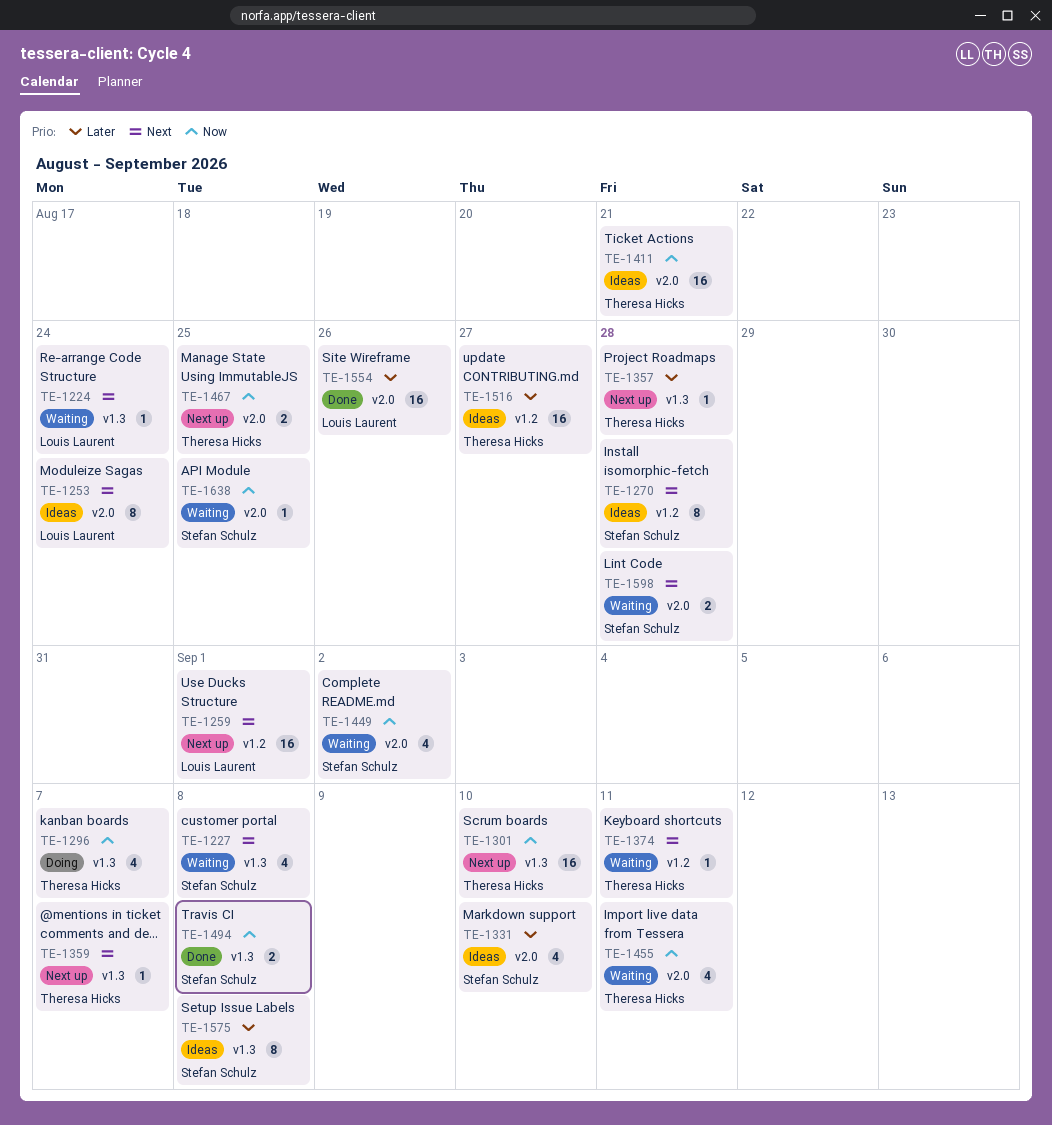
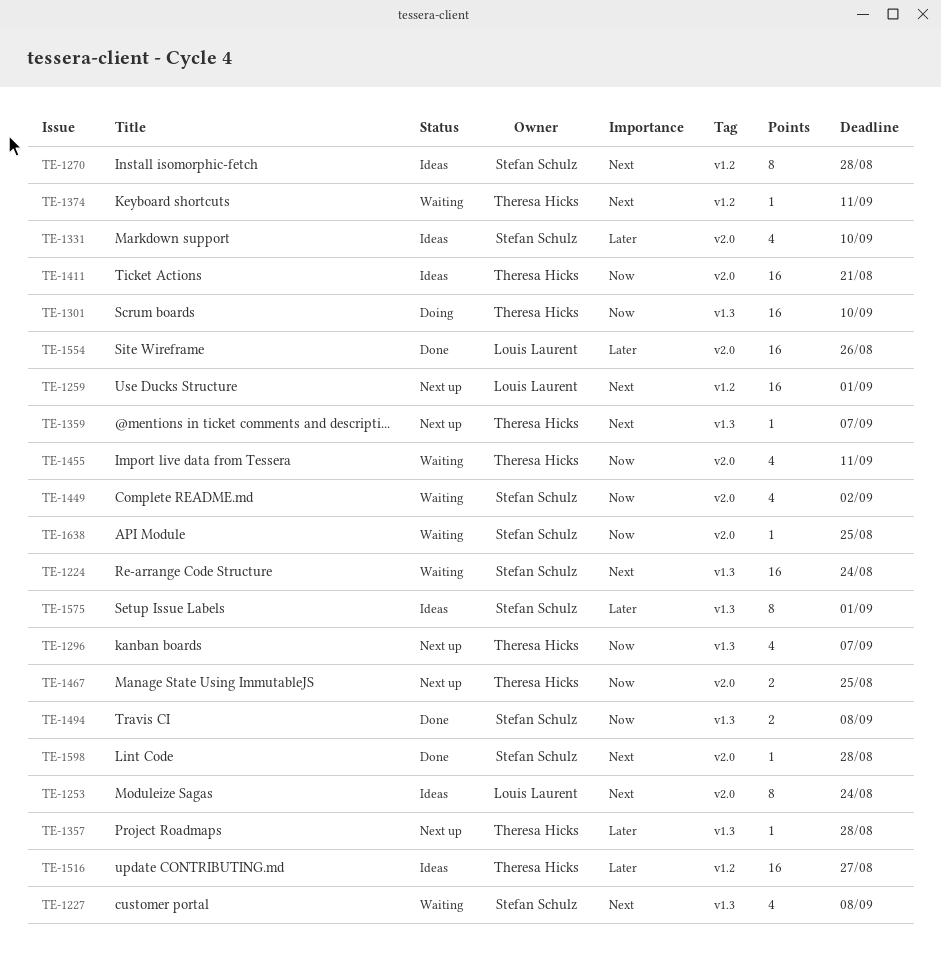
TE-1224, owner: Louis Laurent -> Stefan Schulz
TE-1224, estimate: 1 -> 16
TE-1296, status: Doing -> Next up
TE-1301, status: Next up -> Doing
TE-1575, due: Sep 8 -> Sep 1
TE-1598, status: Waiting -> Done
TE-1598, estimate: 2 -> 1

